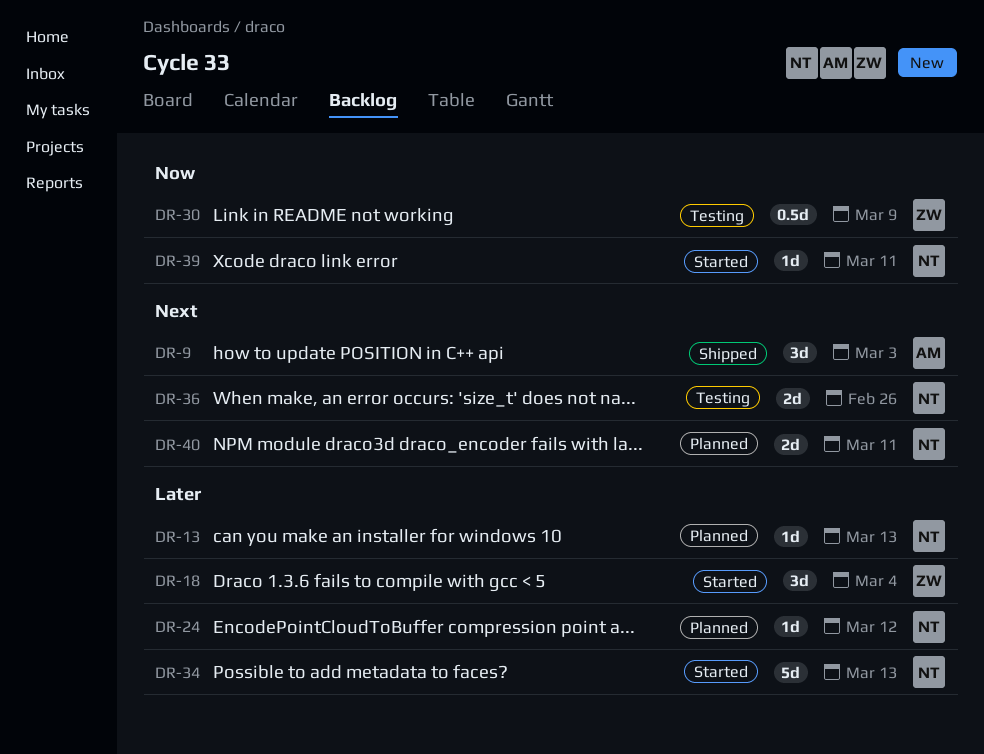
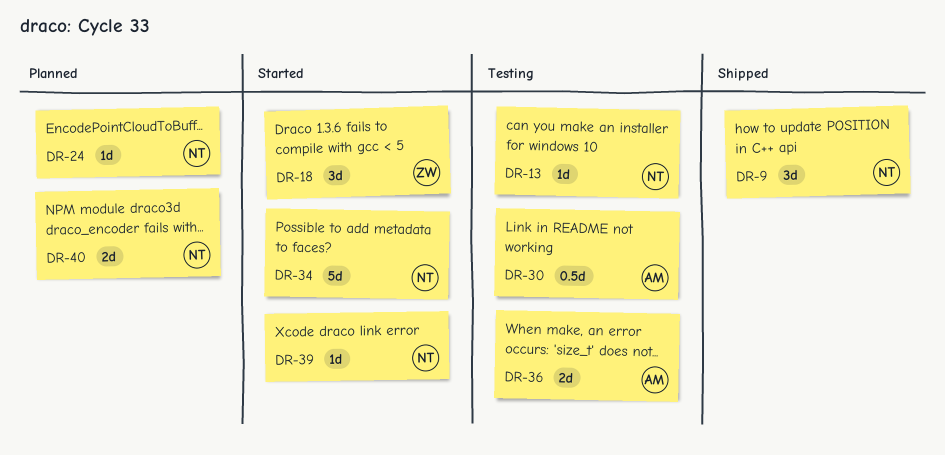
DR-9, owner: AM -> NT
DR-13, status: Planned -> Testing
DR-30, owner: ZW -> AM
DR-36, owner: NT -> AM

